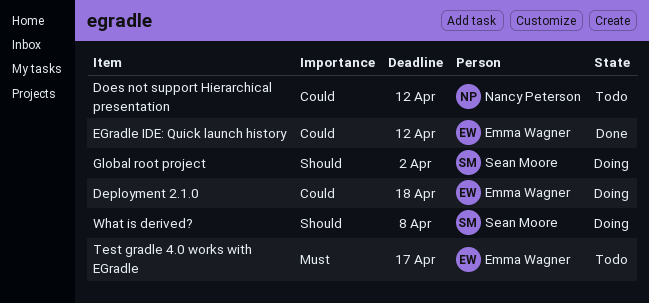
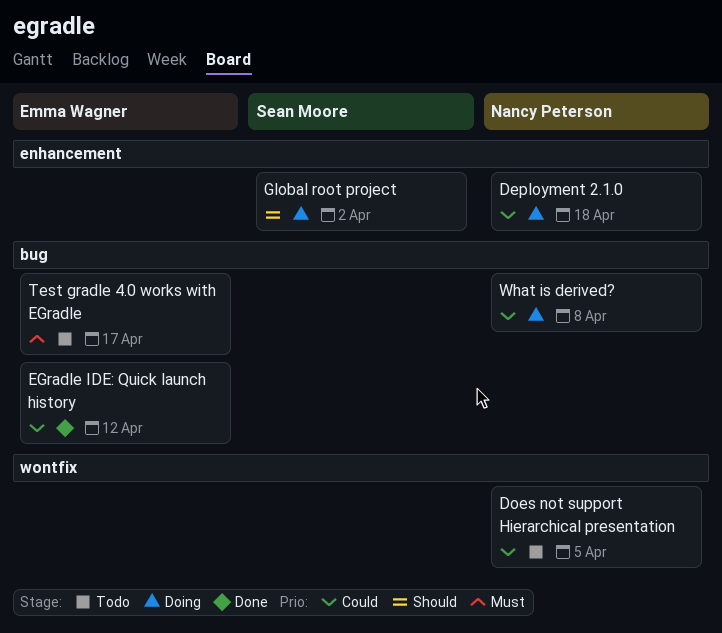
Deployment 2.1.0, owner: Emma Wagner -> Nancy Peterson
Does not support Hierarchical presentation, due: Apr 12 -> Apr 5
What is derived?, owner: Sean Moore -> Nancy Peterson
What is derived?, priority: Should -> Could

